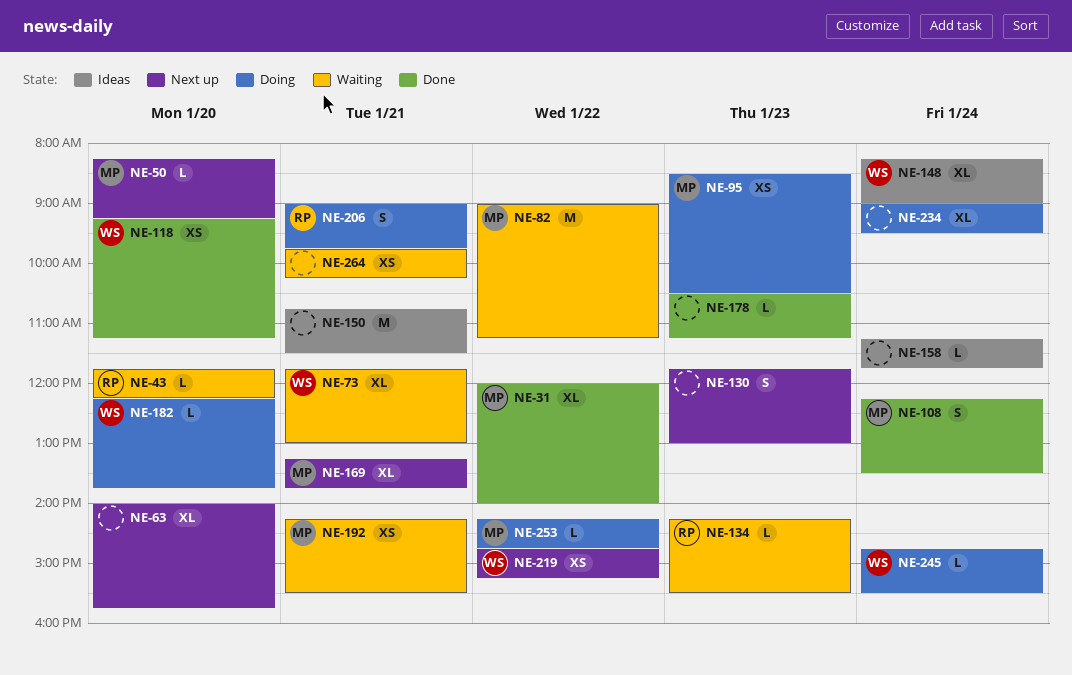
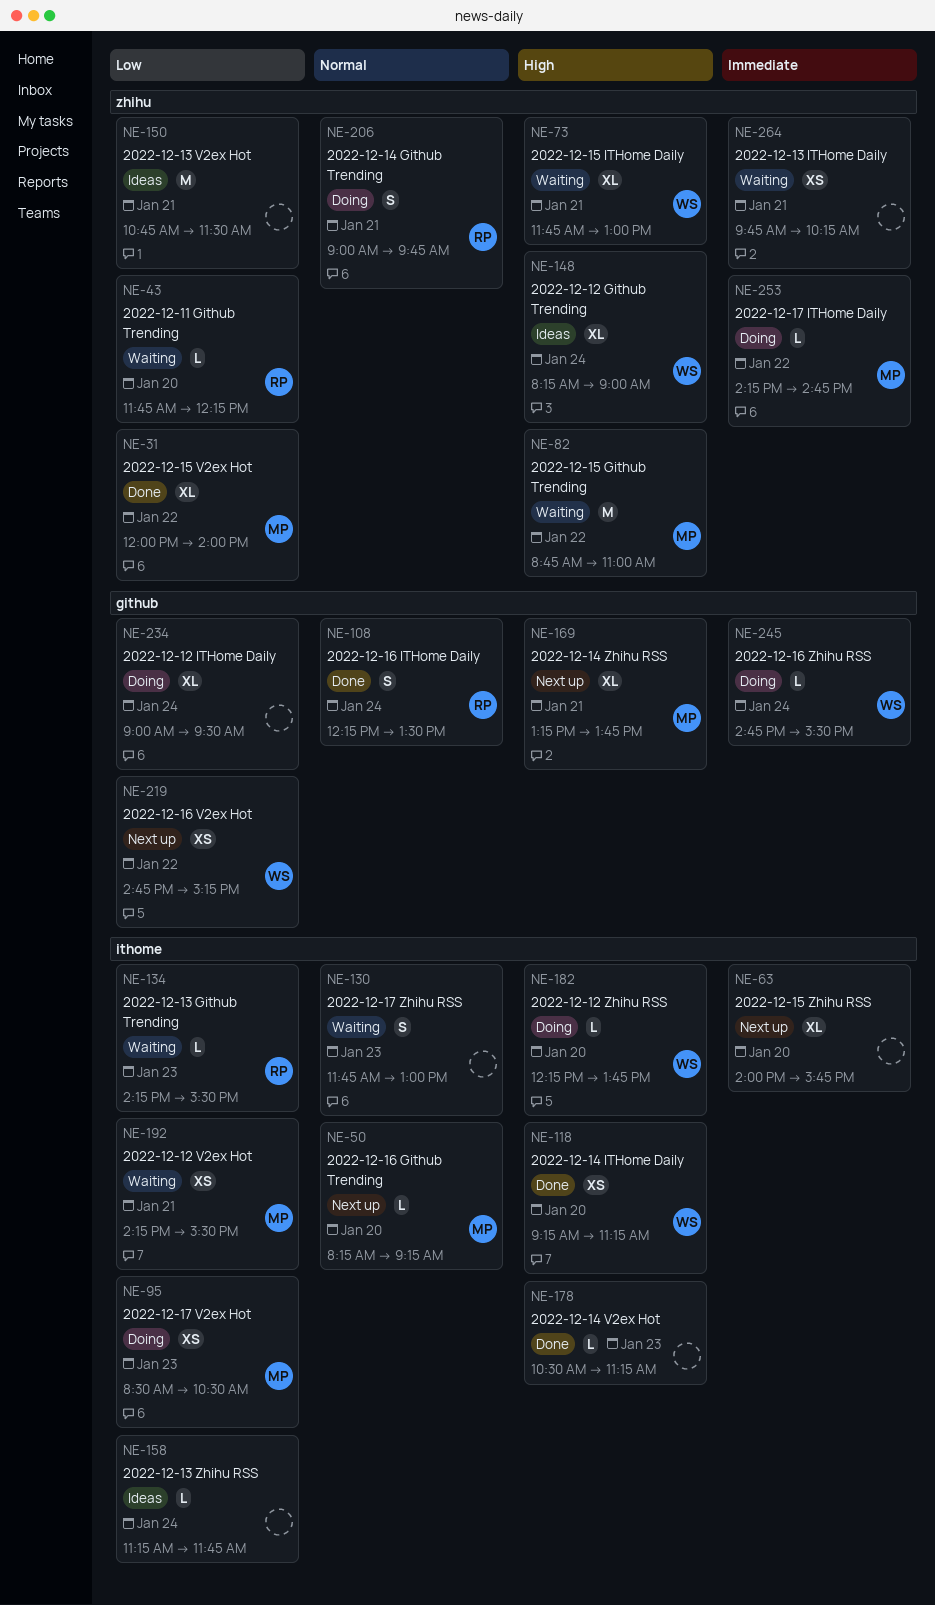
NE-82, begins: 09:00 -> 08:45
NE-82, ends: 11:15 -> 11:00
NE-108, owner: MP -> RP
NE-130, status: Next up -> Waiting

